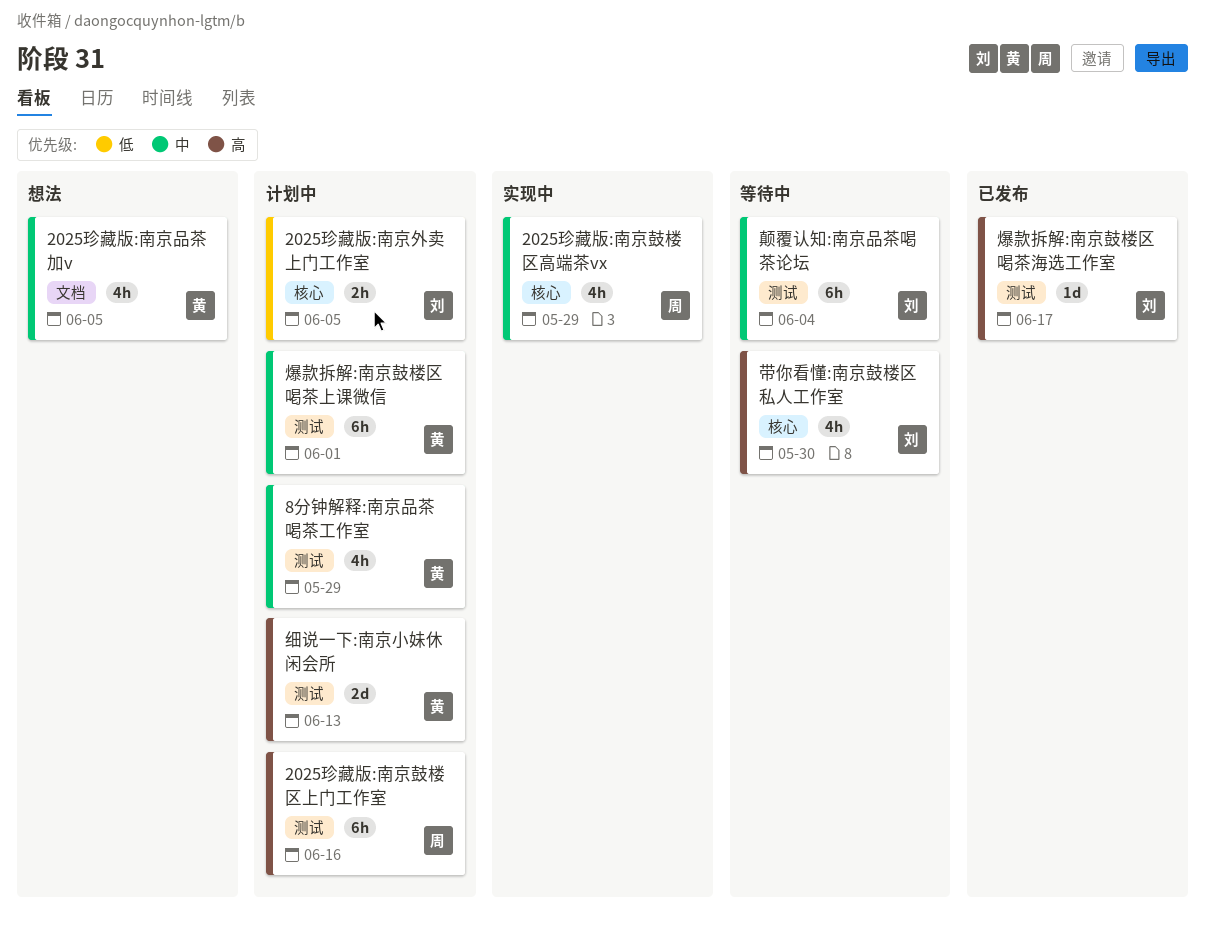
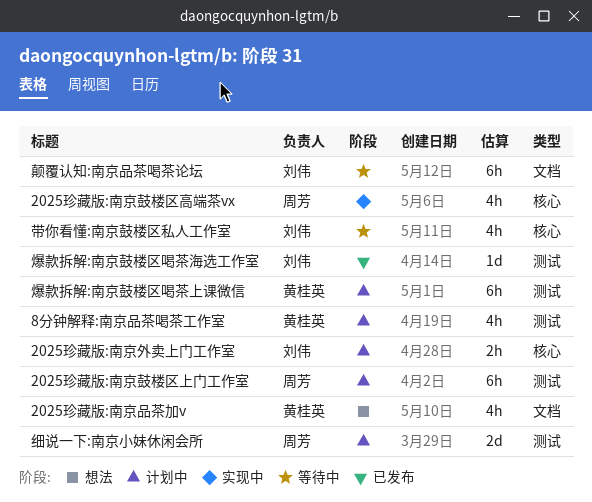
细说一下:南京小妹休闲会所, owner: 黄桂英 -> 周芳
颠覆认知:南京品茶喝茶论坛, label: 测试 -> 文档

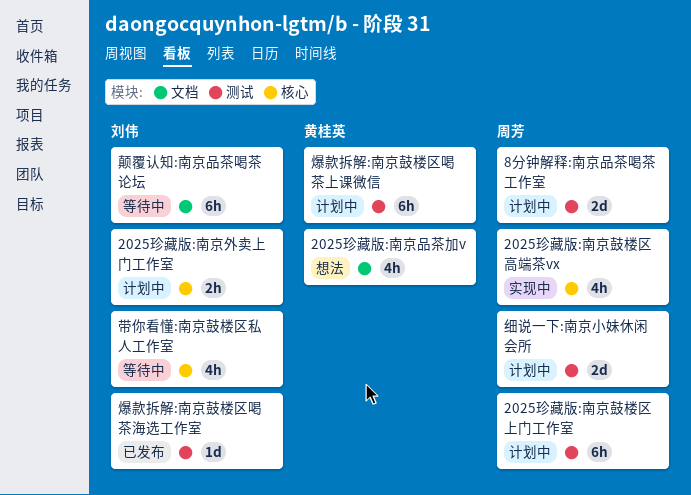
8分钟解释:南京品茶喝茶工作室, owner: 黄桂英 -> 周芳
8分钟解释:南京品茶喝茶工作室, estimate: 4h -> 2d

